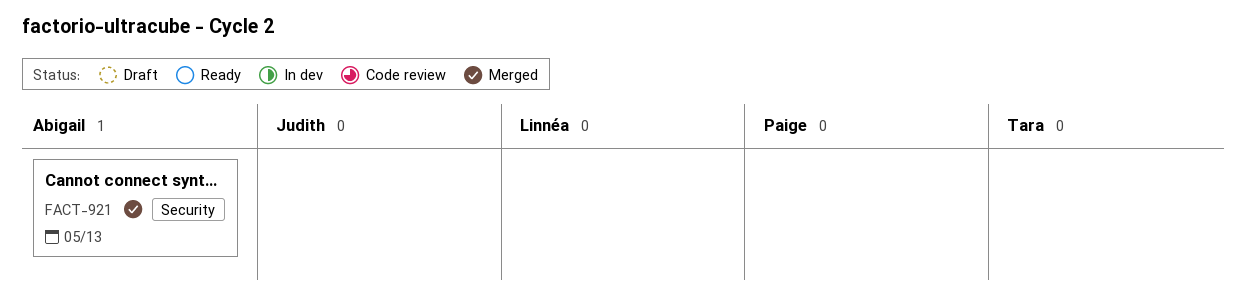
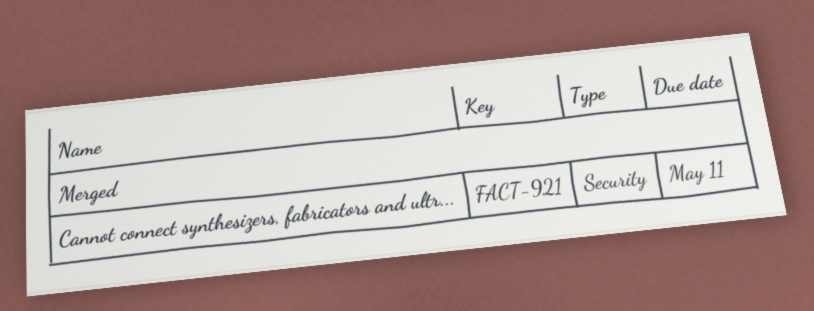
FACT-921, due: May 13 -> May 11

